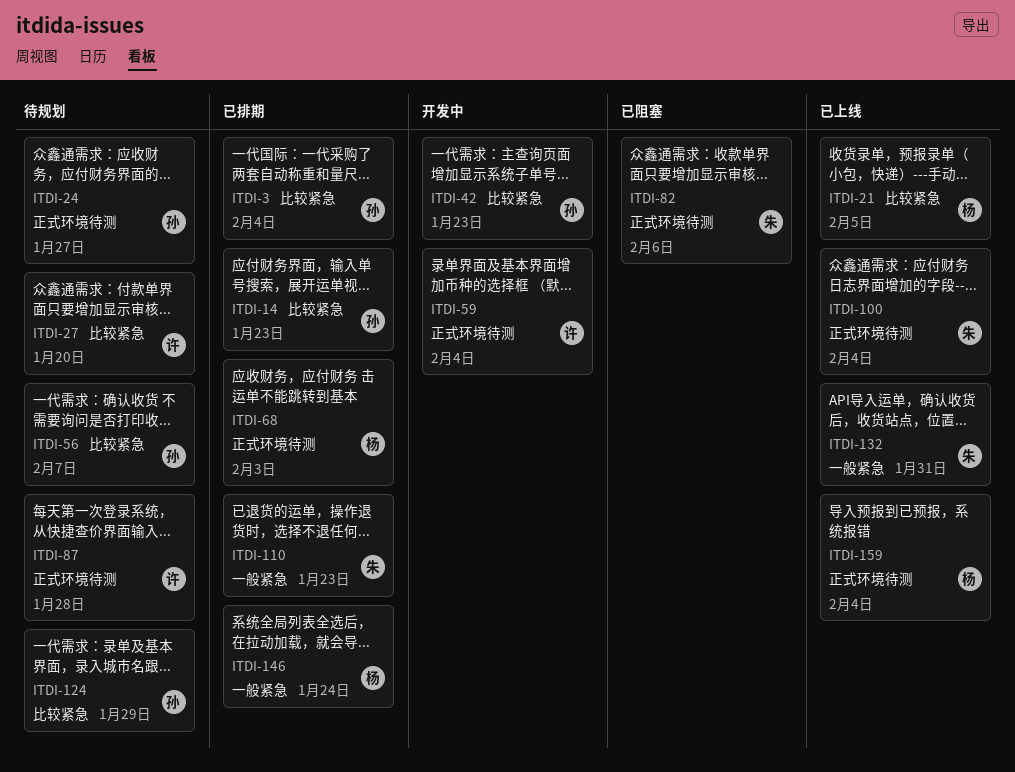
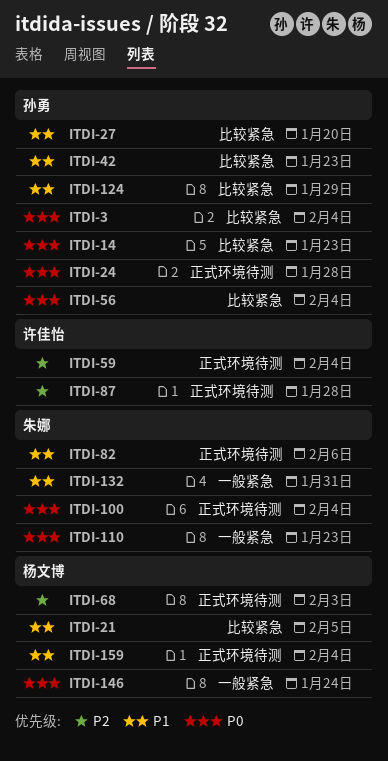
ITDI-24, due: Jan 27 -> Jan 28
ITDI-27, owner: 许佳怡 -> 孙勇
ITDI-56, due: Feb 7 -> Feb 4

